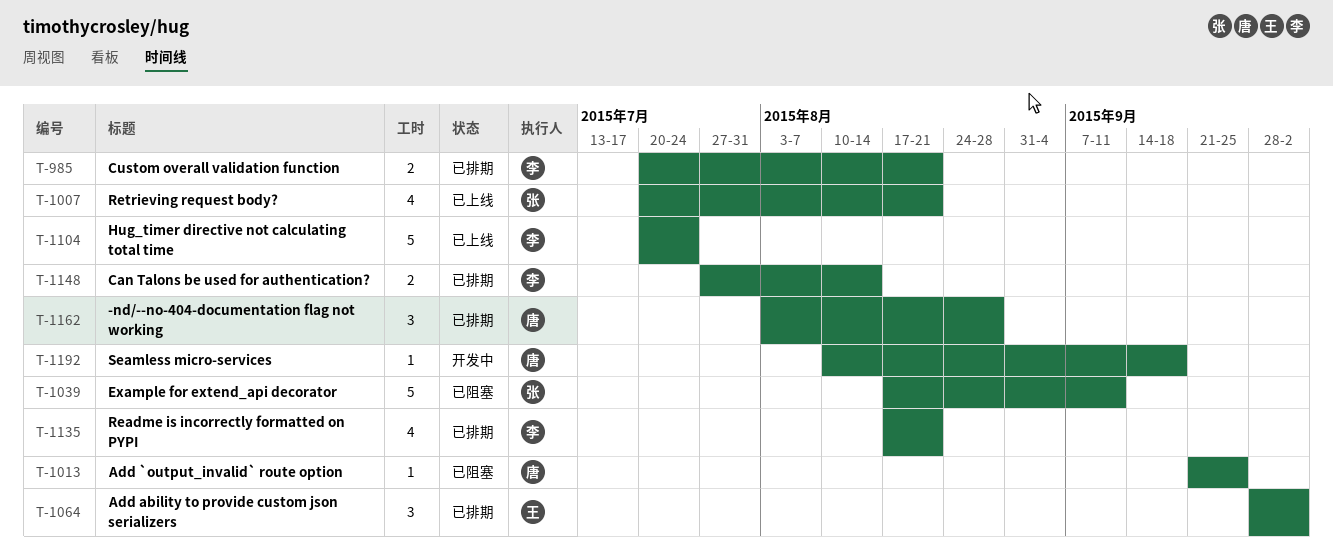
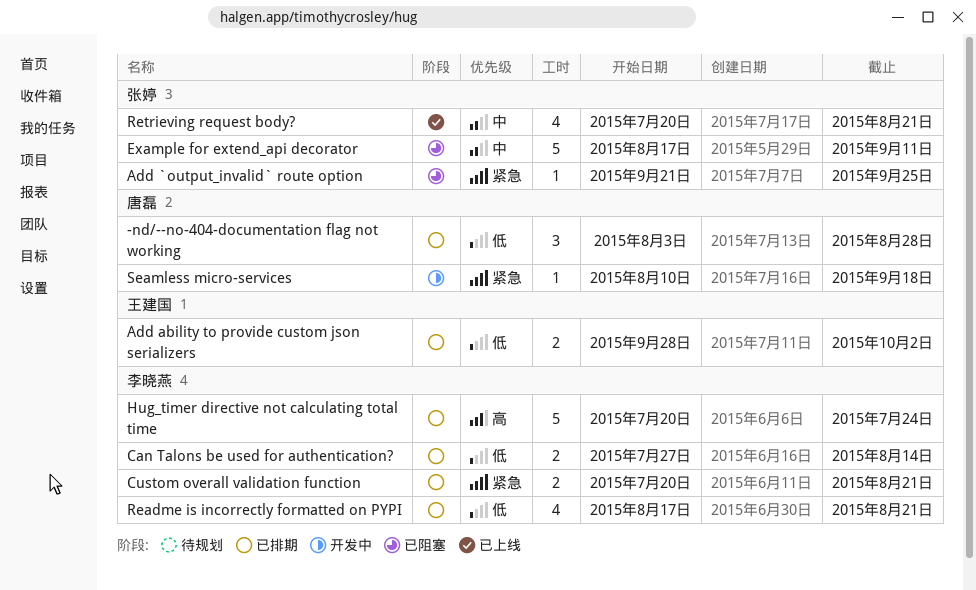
Add `output_invalid` route option, owner: 唐磊 -> 张婷
Add ability to provide custom json serializers, estimate: 3 -> 2
Hug_timer directive not calculating total time, status: 已上线 -> 已排期

